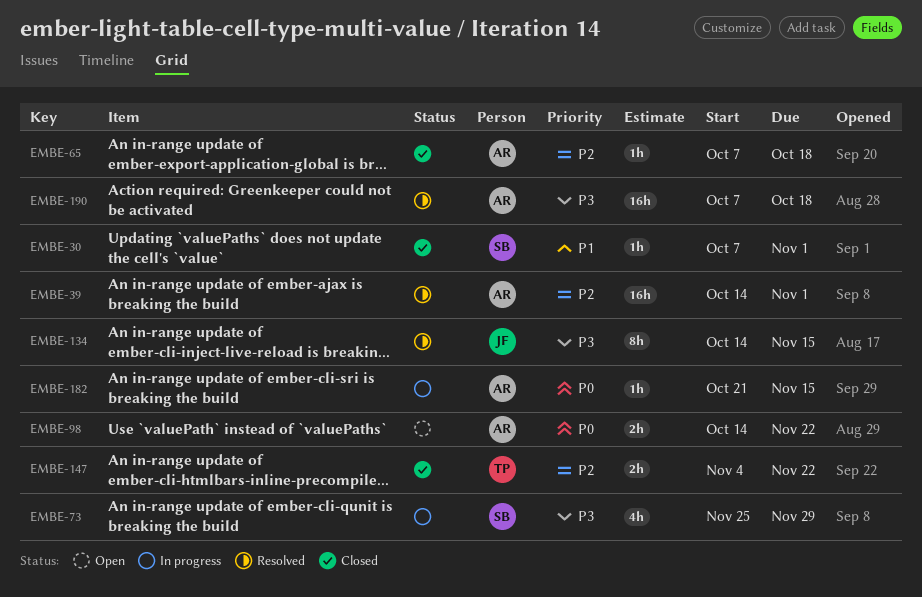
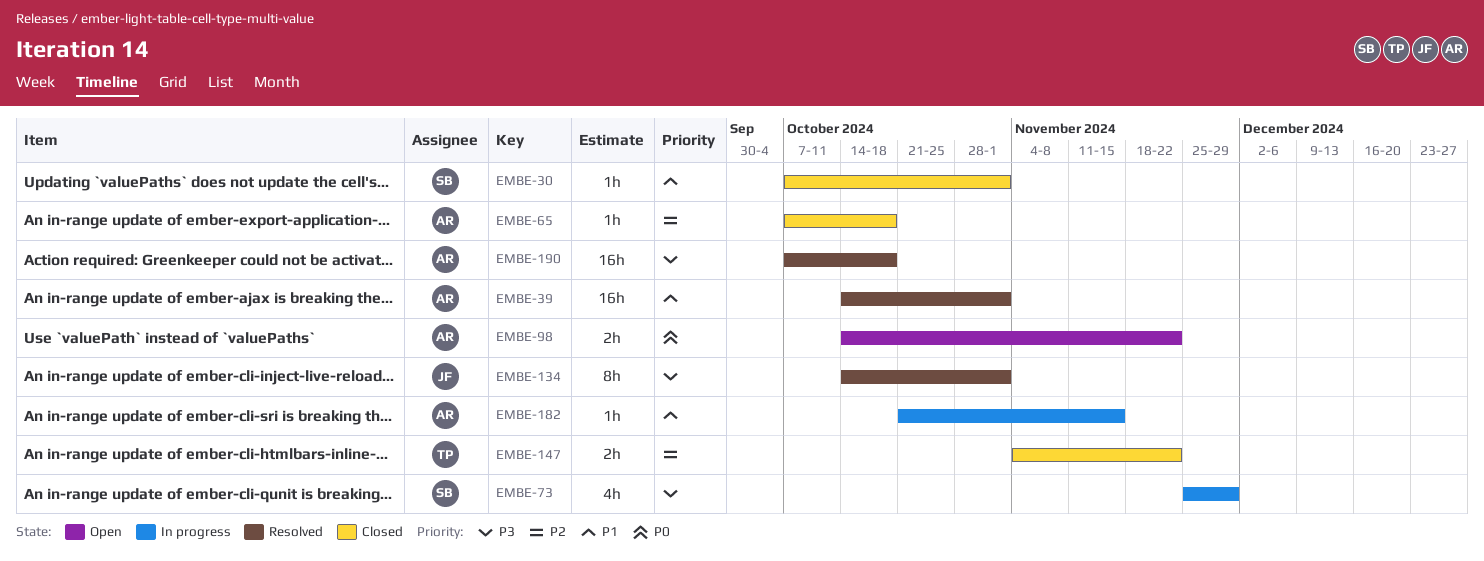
EMBE-39, priority: P2 -> P1
EMBE-134, due: Nov 15 -> Nov 1
EMBE-182, priority: P0 -> P1

